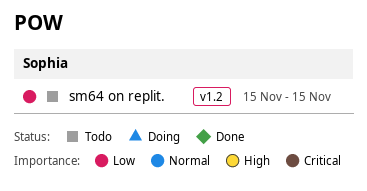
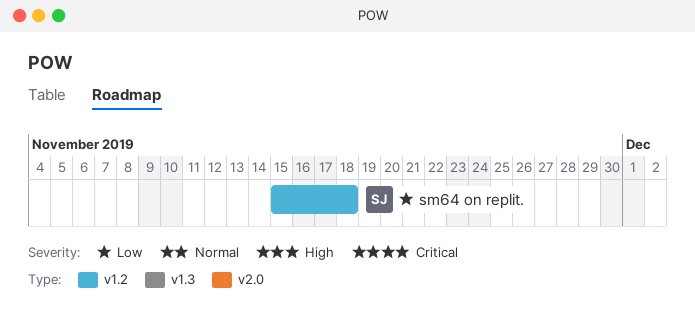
sm64 on replit., due: Nov 15 -> Nov 18

